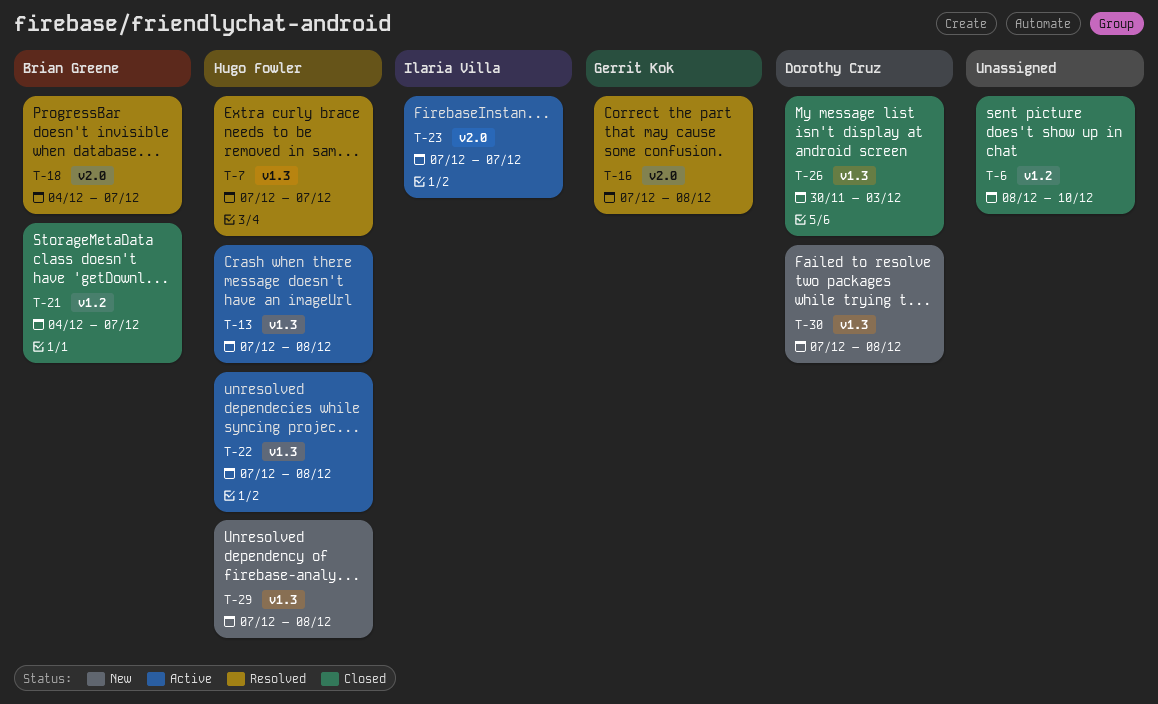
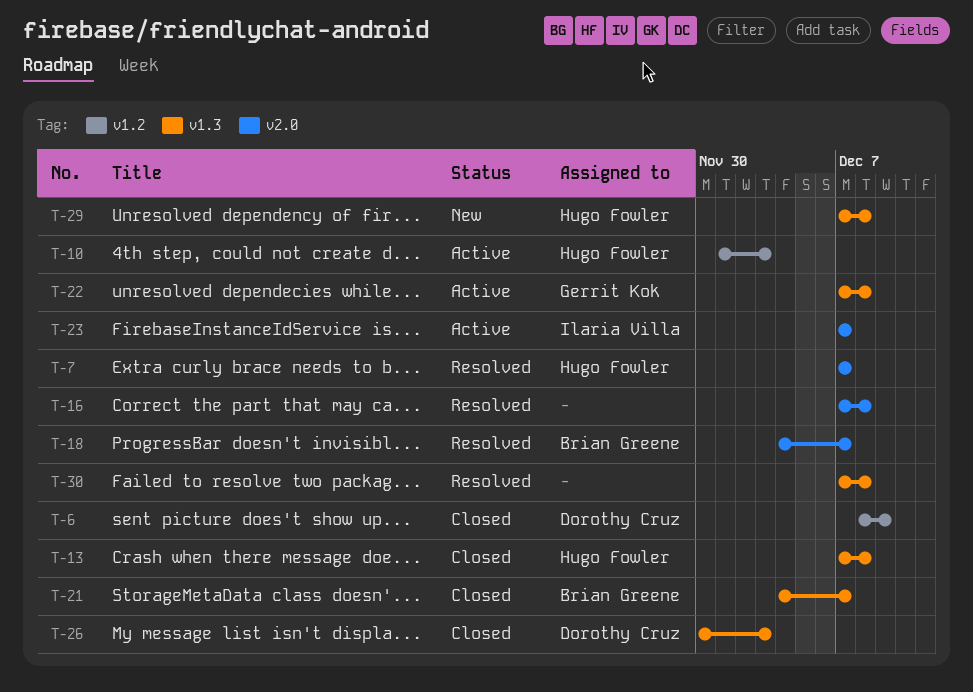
T-6, owner: none -> Dorothy Cruz
T-6, due: Dec 10 -> Dec 9
T-7, label: v1.3 -> v2.0
T-10: none -> present
T-13, status: Active -> Closed
T-16, owner: Gerrit Kok -> none
T-21, label: v1.2 -> v1.3
T-22, owner: Hugo Fowler -> Gerrit Kok
T-30, status: New -> Resolved
T-30, owner: Dorothy Cruz -> none

